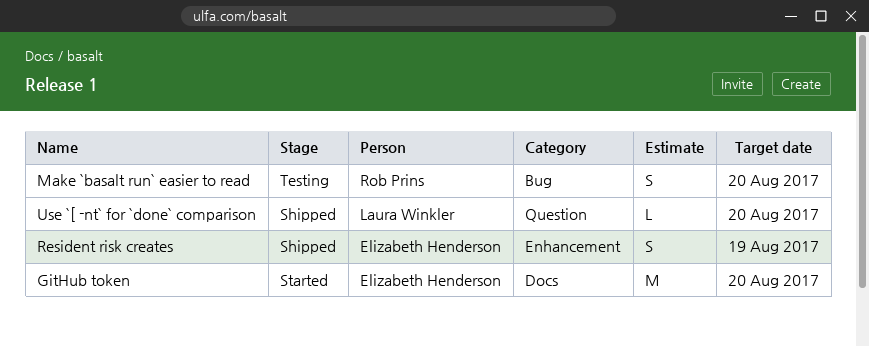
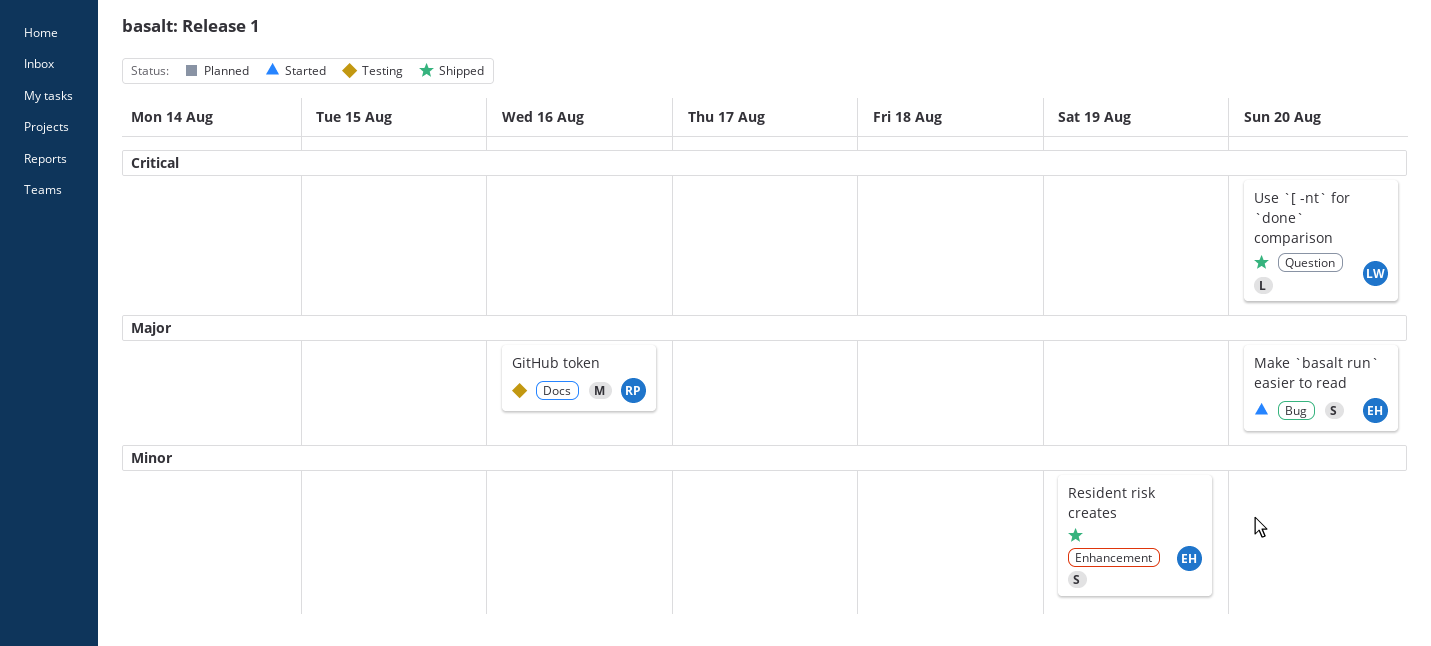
GitHub token, status: Started -> Testing
GitHub token, owner: Elizabeth Henderson -> Rob Prins
GitHub token, due: Aug 20 -> Aug 16
Make `basalt run` easier to read, status: Testing -> Started
Make `basalt run` easier to read, owner: Rob Prins -> Elizabeth Henderson

